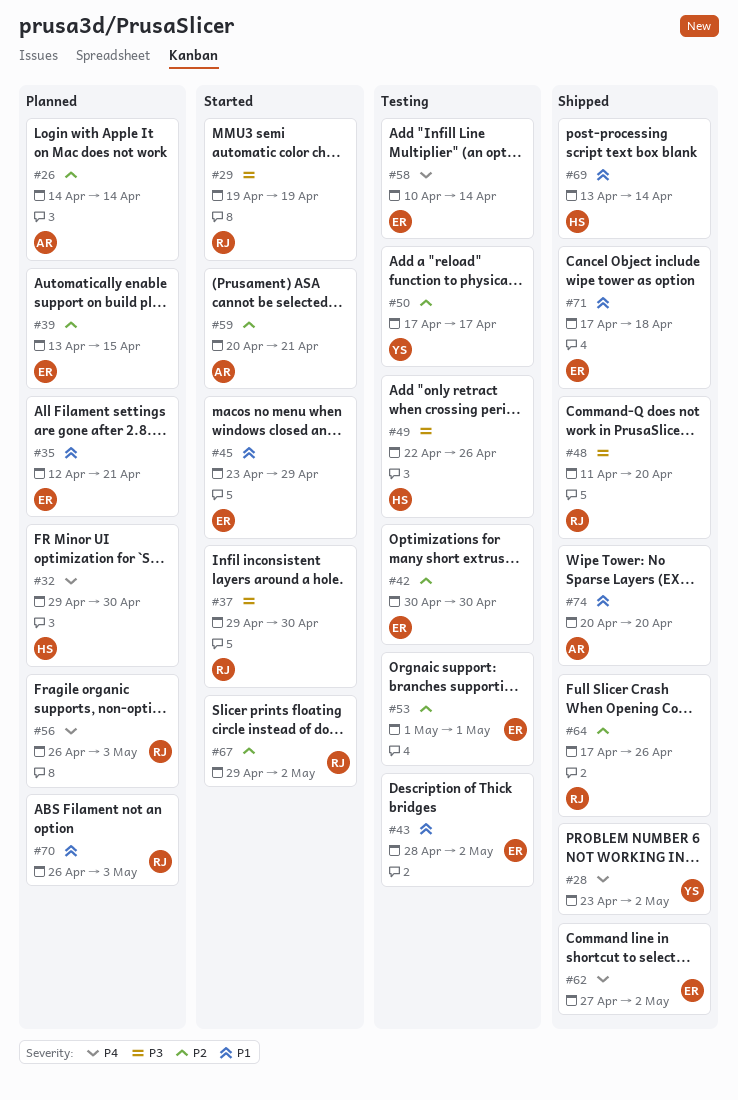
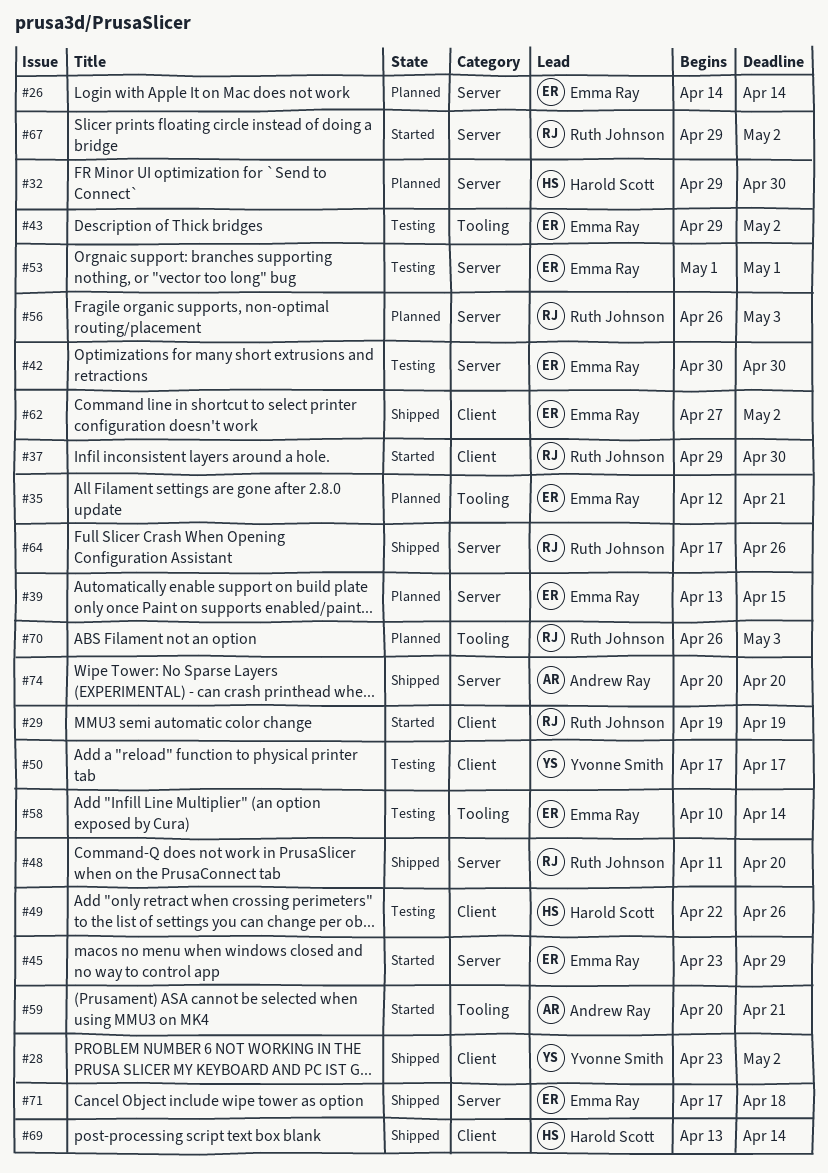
#26, owner: Andrew Ray -> Emma Ray
#43, start: Apr 28 -> Apr 29

